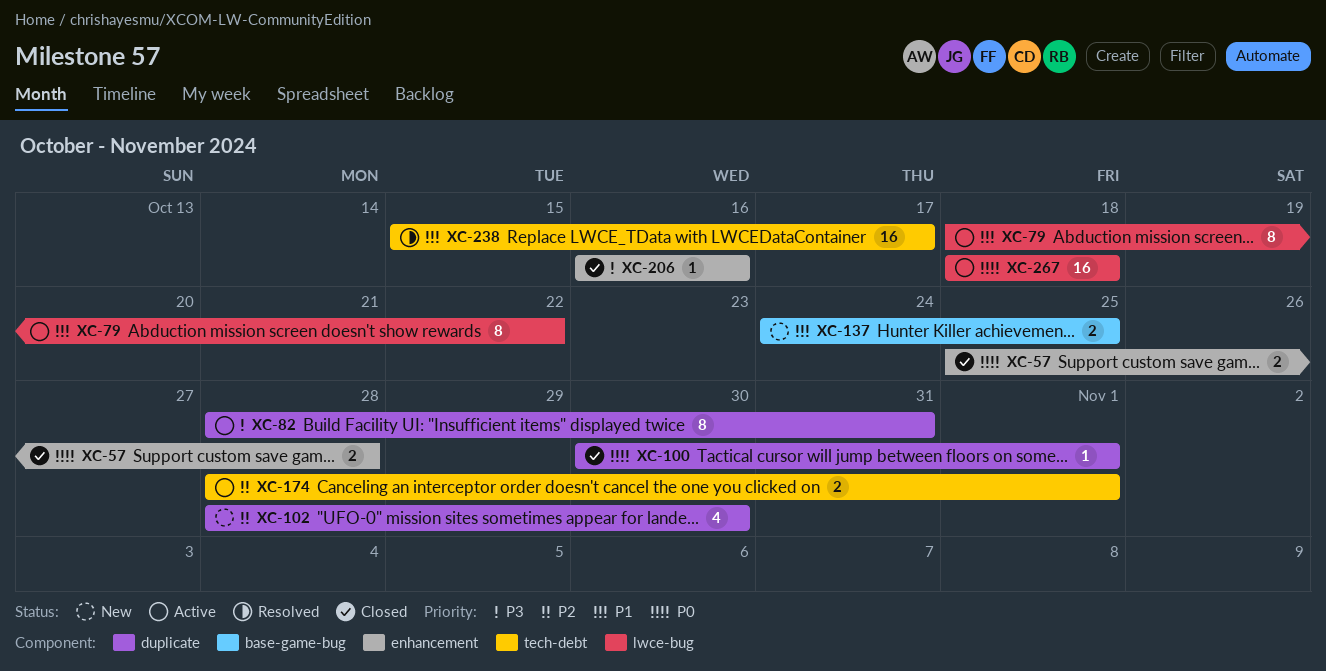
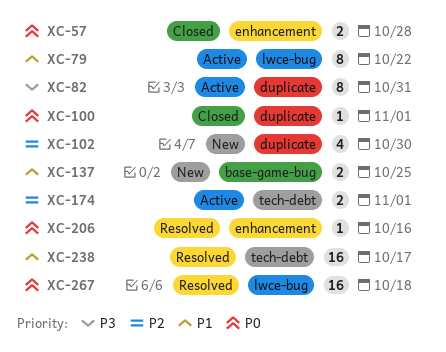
XC-206, status: Closed -> Resolved
XC-206, priority: P3 -> P0
XC-267, status: Active -> Resolved

